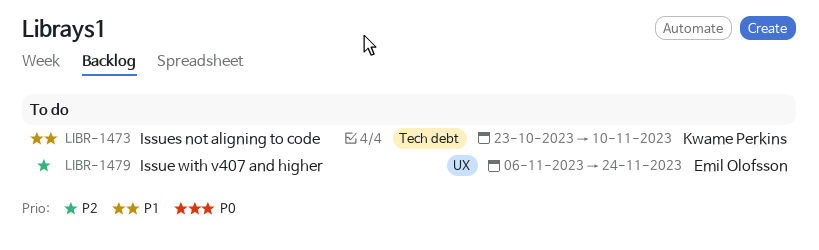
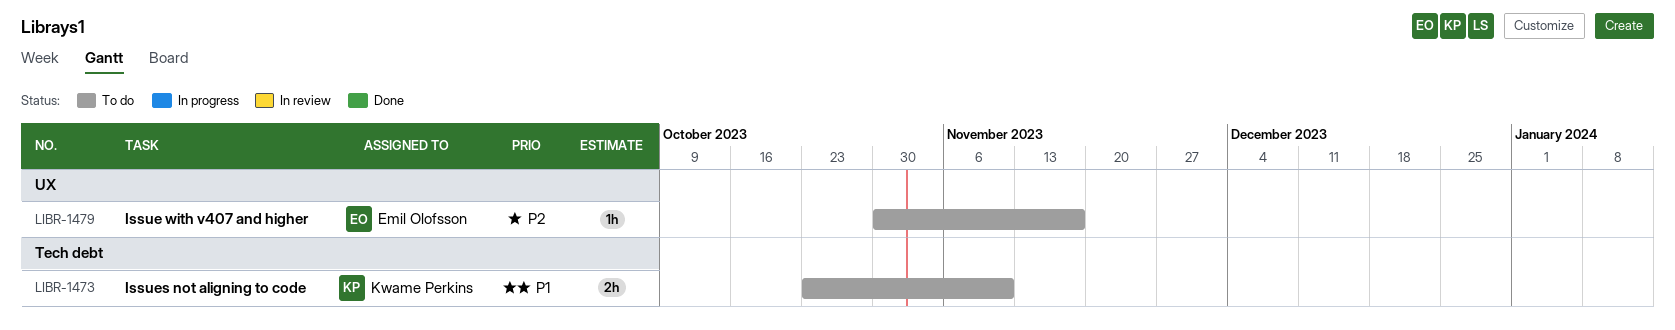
LIBR-1479, start: Nov 6 -> Oct 30
LIBR-1479, due: Nov 24 -> Nov 17

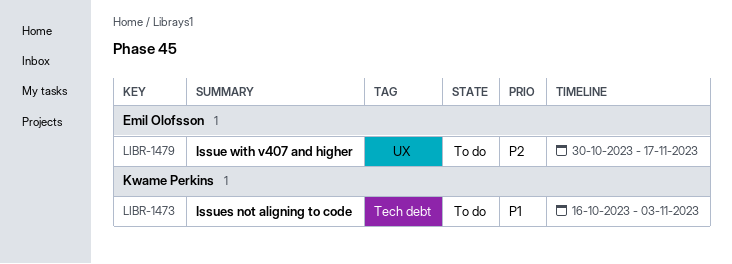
LIBR-1473, start: Oct 23 -> Oct 16
LIBR-1473, due: Nov 10 -> Nov 3

